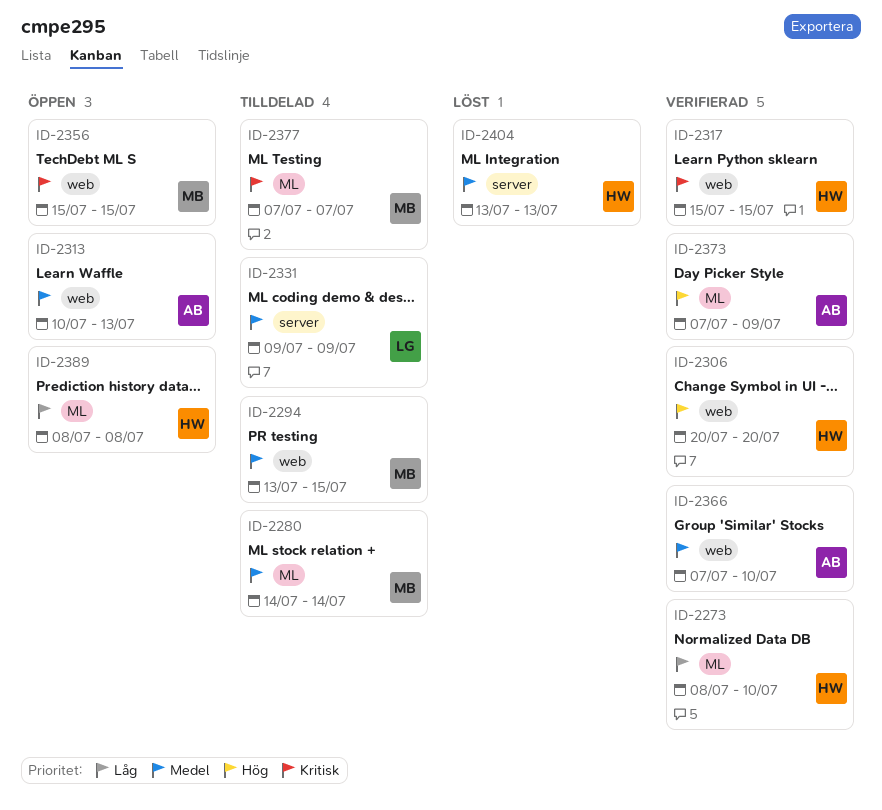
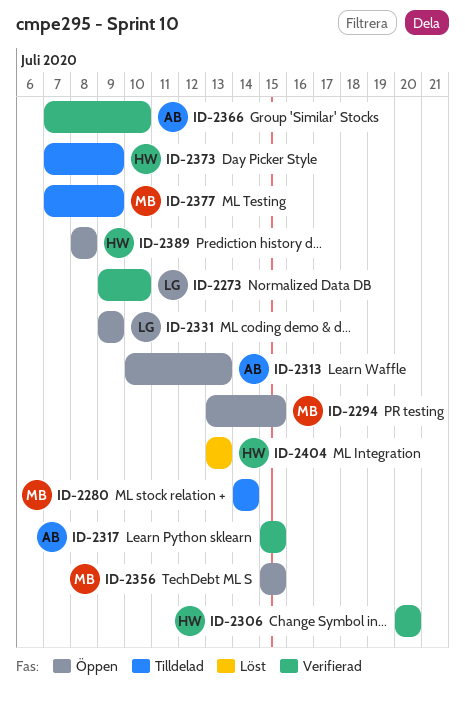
ID-2273, owner: HW -> LG
ID-2273, start: Jul 8 -> Jul 9
ID-2294, status: Tilldelad -> Öppen
ID-2317, owner: HW -> AB
ID-2331, status: Tilldelad -> Öppen
ID-2373, status: Verifierad -> Tilldelad
ID-2373, owner: AB -> HW
ID-2377, due: Jul 7 -> Jul 9

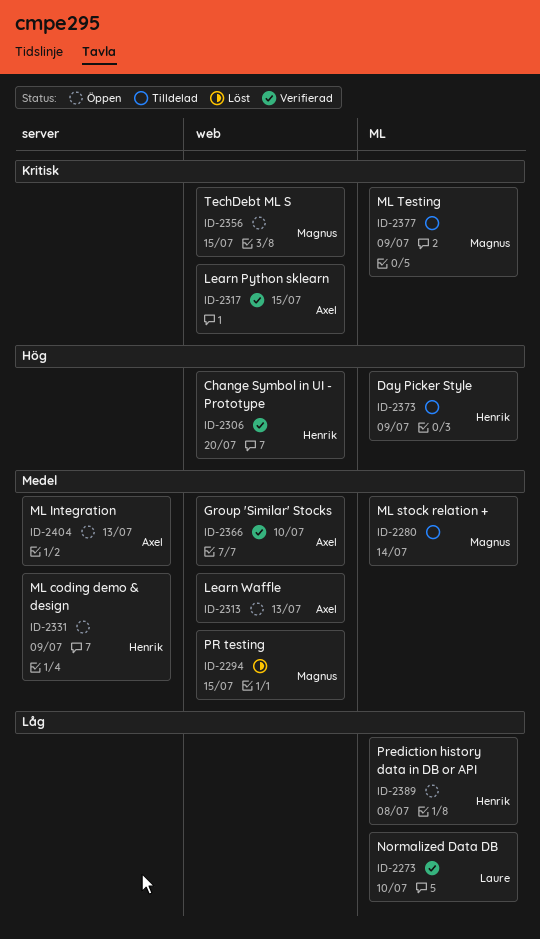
ID-2294, status: Öppen -> Löst
ID-2331, owner: Laure -> Henrik
ID-2404, status: Löst -> Öppen
ID-2404, owner: Henrik -> Axel

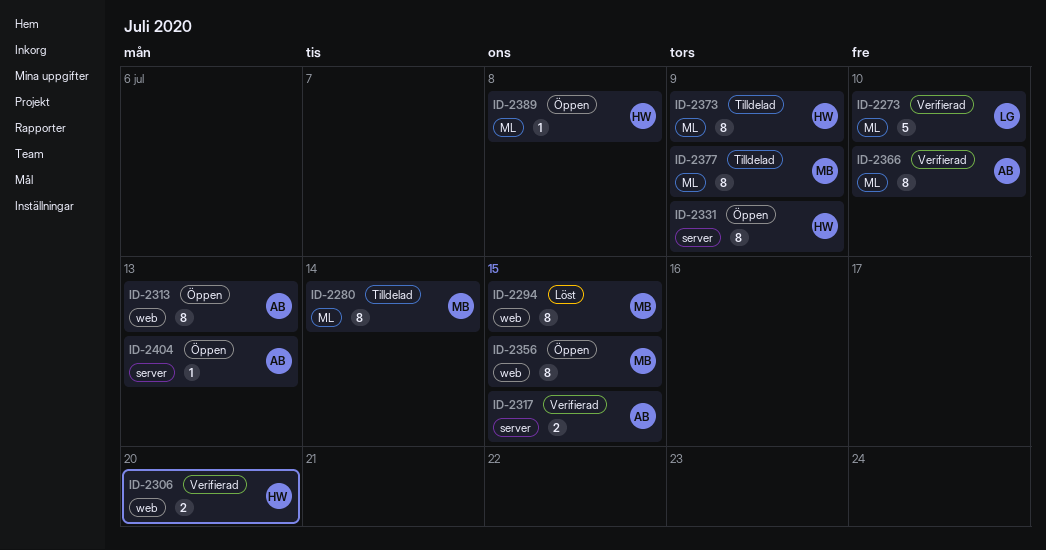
ID-2317, label: web -> server
ID-2366, label: web -> ML

